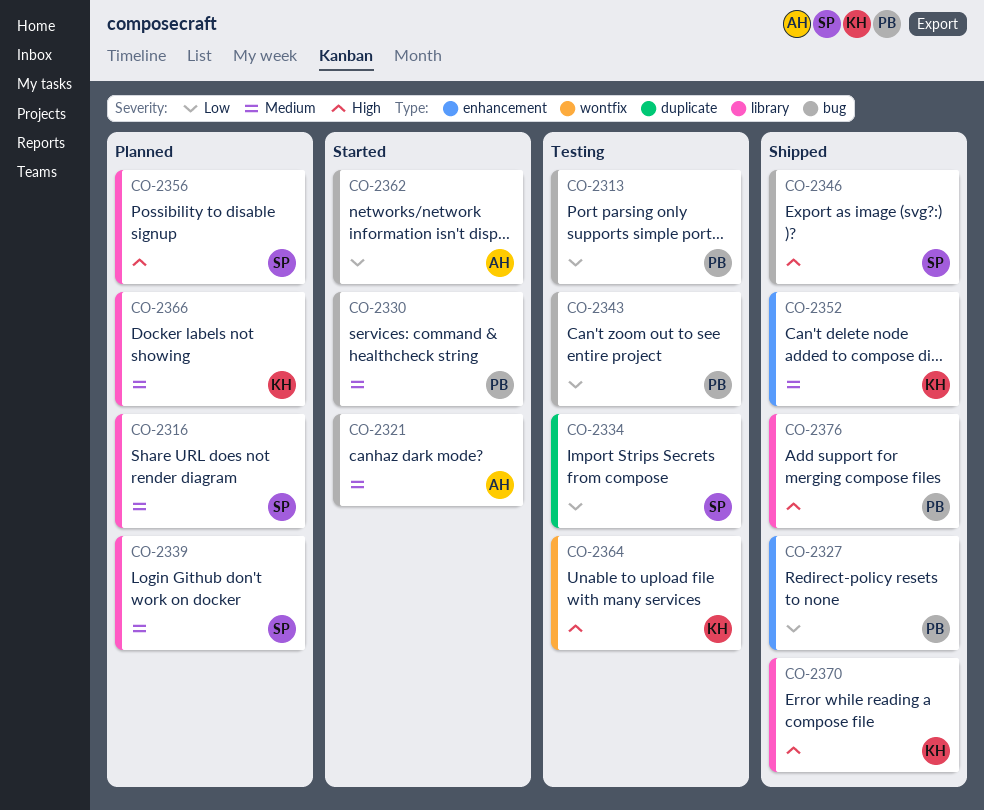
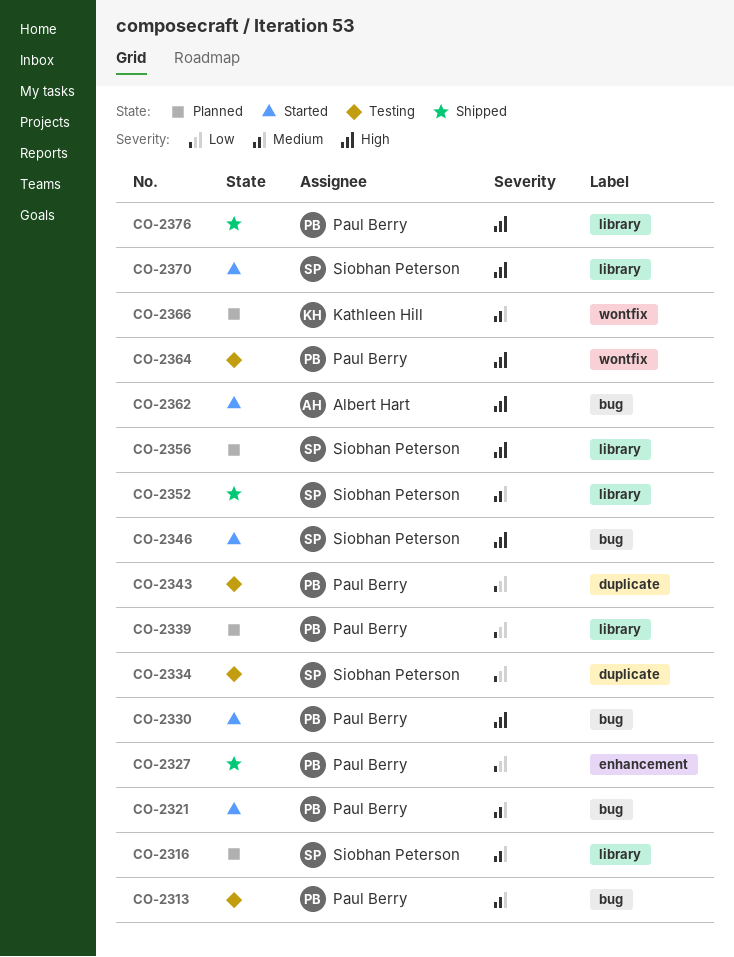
CO-2313, priority: Low -> Medium
CO-2321, owner: Albert Hart -> Paul Berry
CO-2330, priority: Medium -> High
CO-2339, owner: Siobhan Peterson -> Paul Berry
CO-2339, priority: Medium -> Low
CO-2343, label: bug -> duplicate
CO-2346, status: Shipped -> Started
CO-2352, owner: Kathleen Hill -> Siobhan Peterson
CO-2352, label: enhancement -> library
CO-2362, priority: Low -> High
CO-2364, owner: Kathleen Hill -> Paul Berry
CO-2366, label: library -> wontfix
CO-2370, status: Shipped -> Started
CO-2370, owner: Kathleen Hill -> Siobhan Peterson

